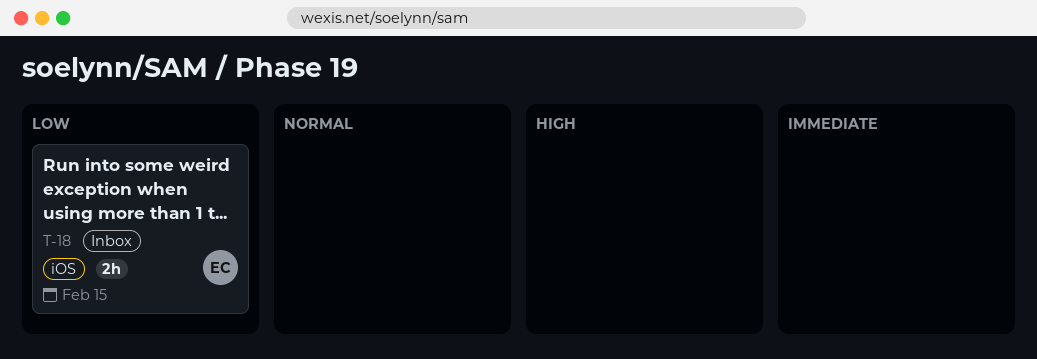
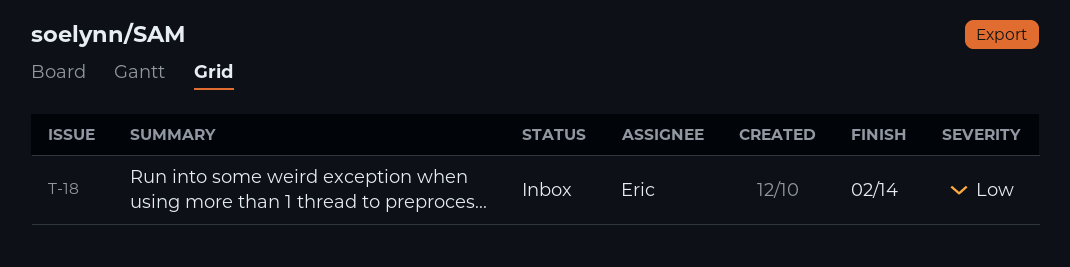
T-18, due: Feb 15 -> Feb 14

